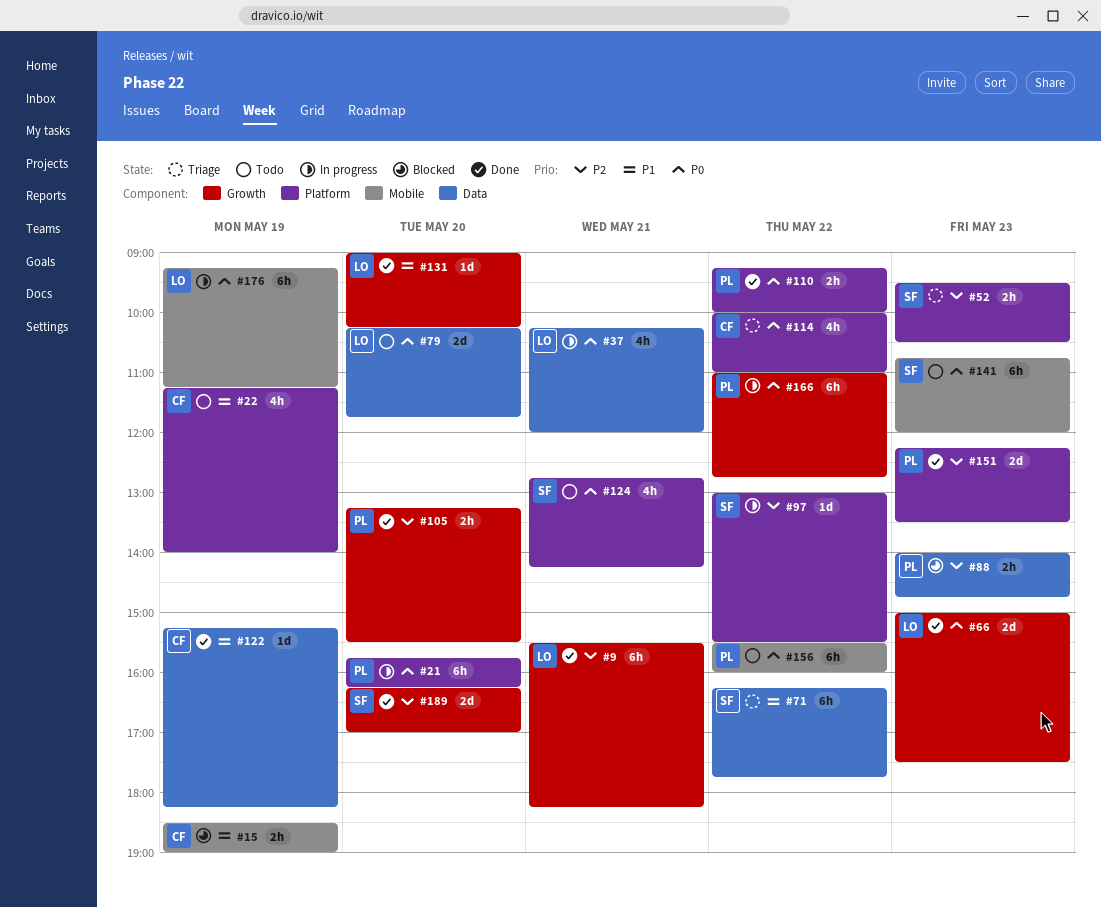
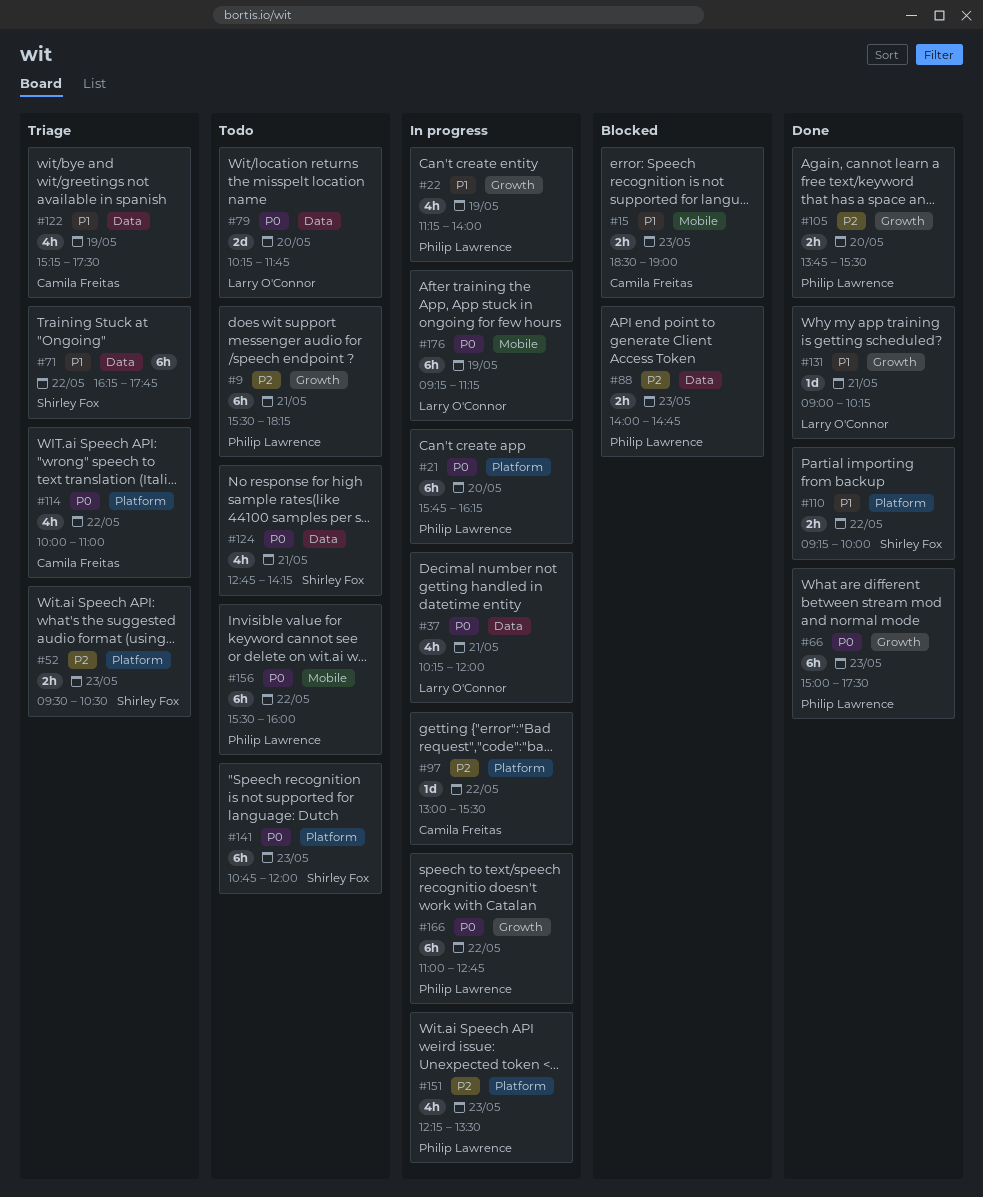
#9, status: Done -> Todo
#9, owner: Larry O'Connor -> Philip Lawrence
#15, day: May 19 -> May 23
#22, status: Todo -> In progress
#22, owner: Camila Freitas -> Philip Lawrence
#22, label: Platform -> Growth
#66, owner: Larry O'Connor -> Philip Lawrence
#66, estimate: 2d -> 6h
#97, owner: Shirley Fox -> Camila Freitas
#105, begins: 13:15 -> 13:45
#110, owner: Philip Lawrence -> Shirley Fox
#110, priority: P0 -> P1
#122, status: Done -> Triage
#122, estimate: 1d -> 4h
#122, ends: 18:15 -> 17:30
#124, label: Platform -> Data
#131, day: May 20 -> May 21
#141, label: Mobile -> Platform
#151, status: Done -> In progress
#151, estimate: 2d -> 4h
#189: present -> none

